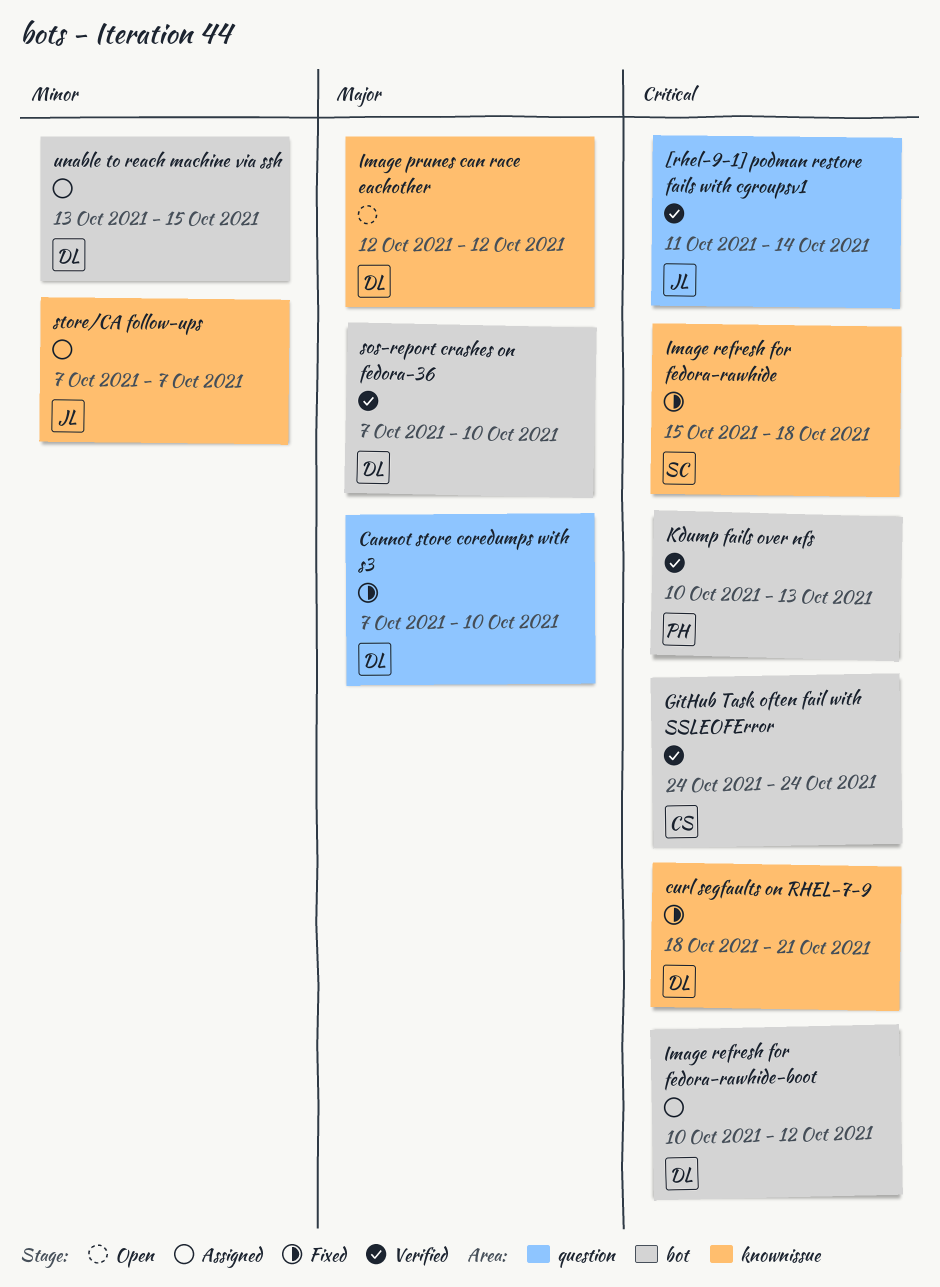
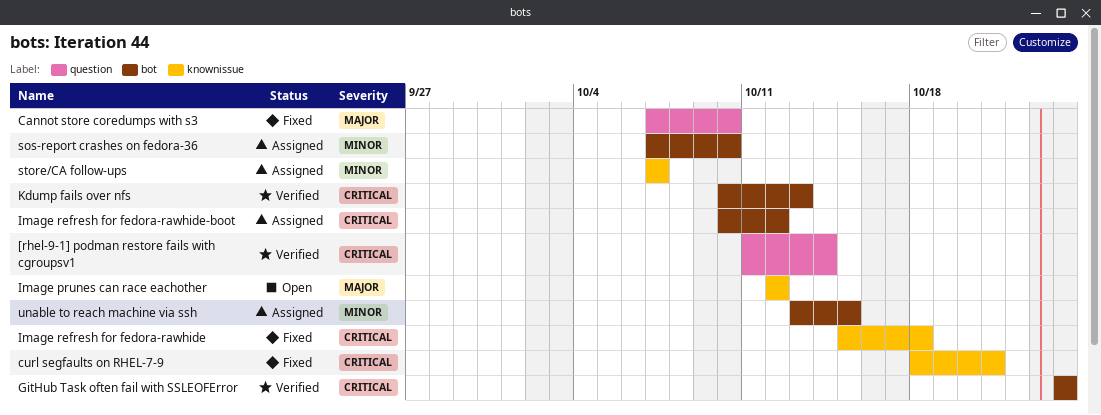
sos-report crashes on fedora-36, status: Verified -> Assigned
sos-report crashes on fedora-36, priority: Major -> Minor

